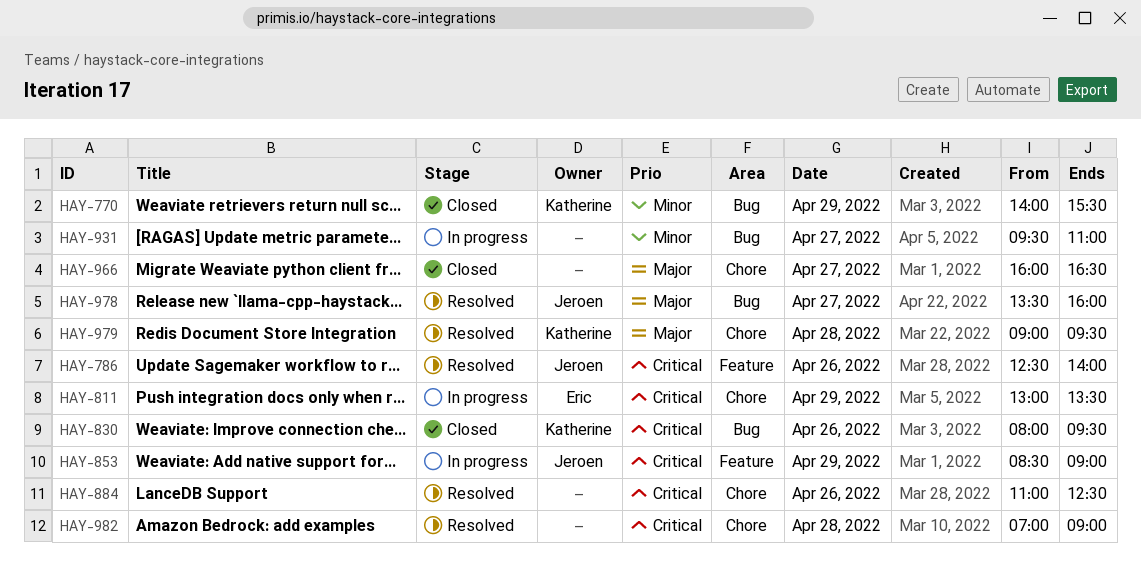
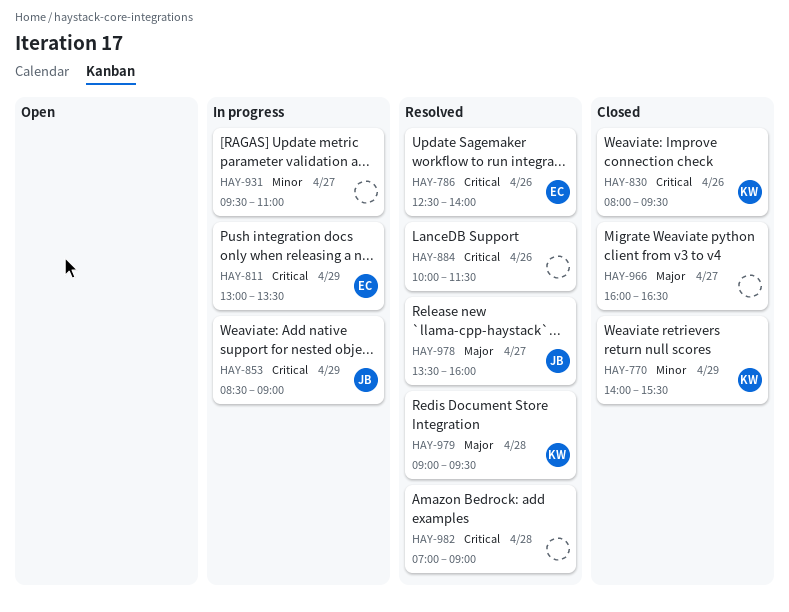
HAY-786, owner: Jeroen -> Eric
HAY-884, begins: 11:00 -> 10:00
HAY-884, ends: 12:30 -> 11:30

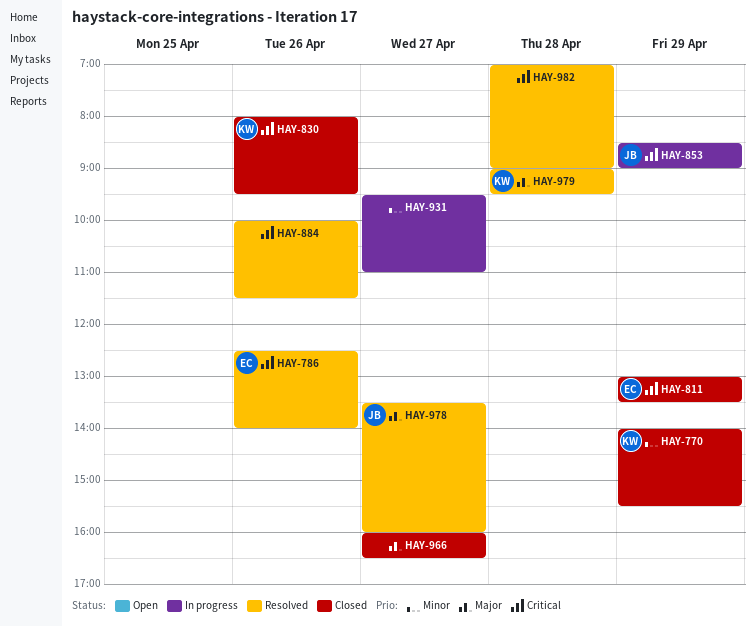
HAY-811, status: In progress -> Closed

